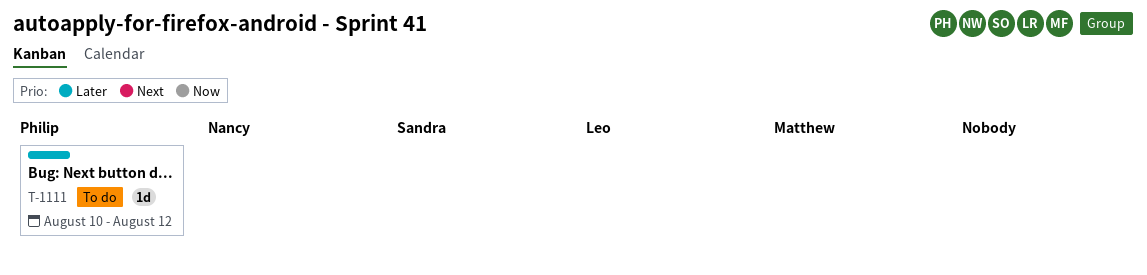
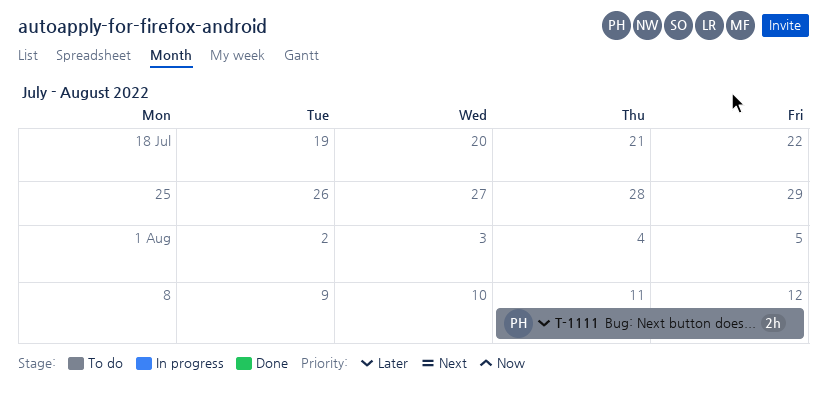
T-1111, estimate: 1d -> 2h
T-1111, start: Aug 10 -> Aug 11

